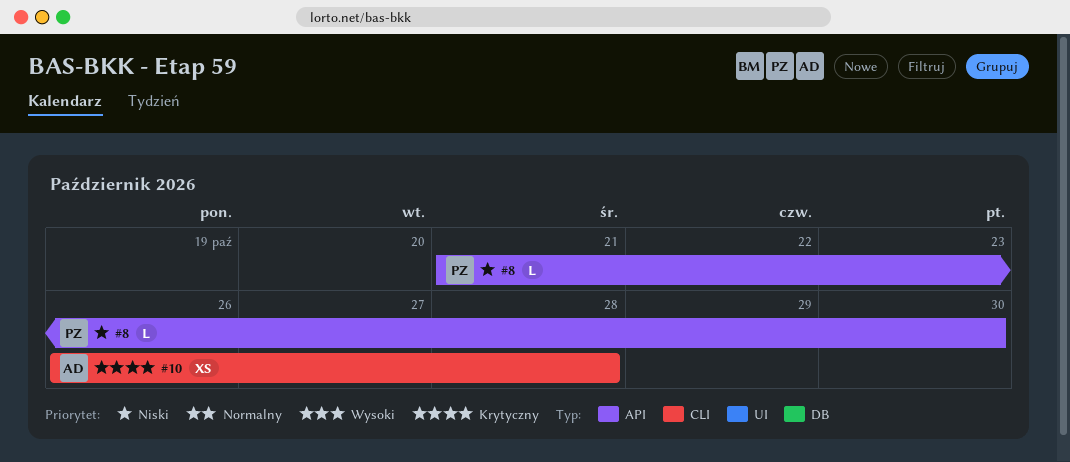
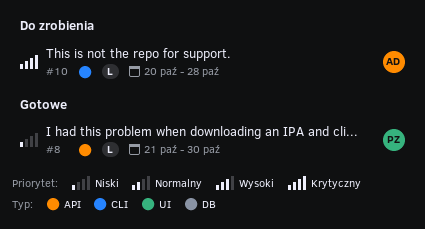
#10, estimate: XS -> L
#10, start: Oct 26 -> Oct 20

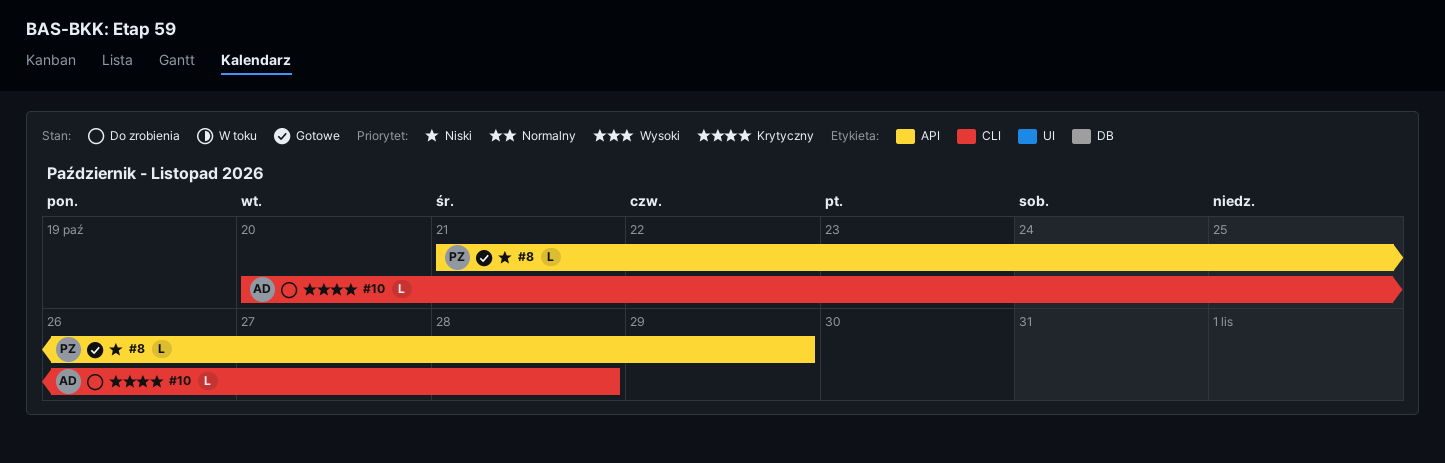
#8, due: Oct 30 -> Oct 29

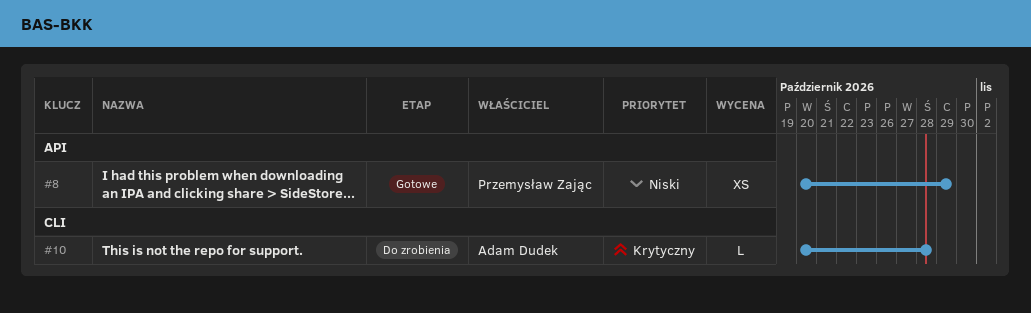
#8, estimate: L -> XS
#8, start: Oct 21 -> Oct 20

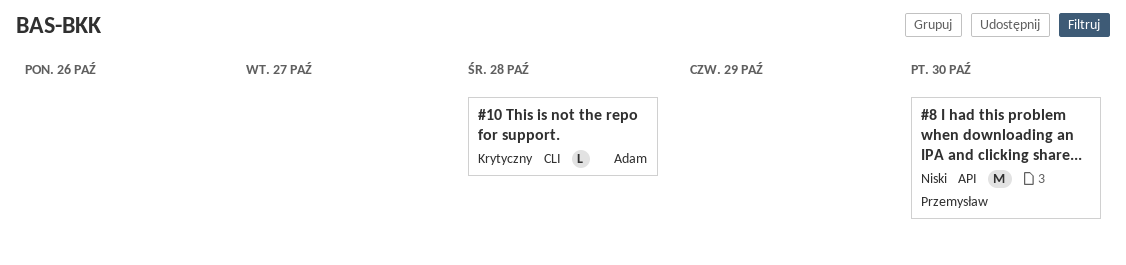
#8, estimate: XS -> M
#8, due: Oct 29 -> Oct 30

